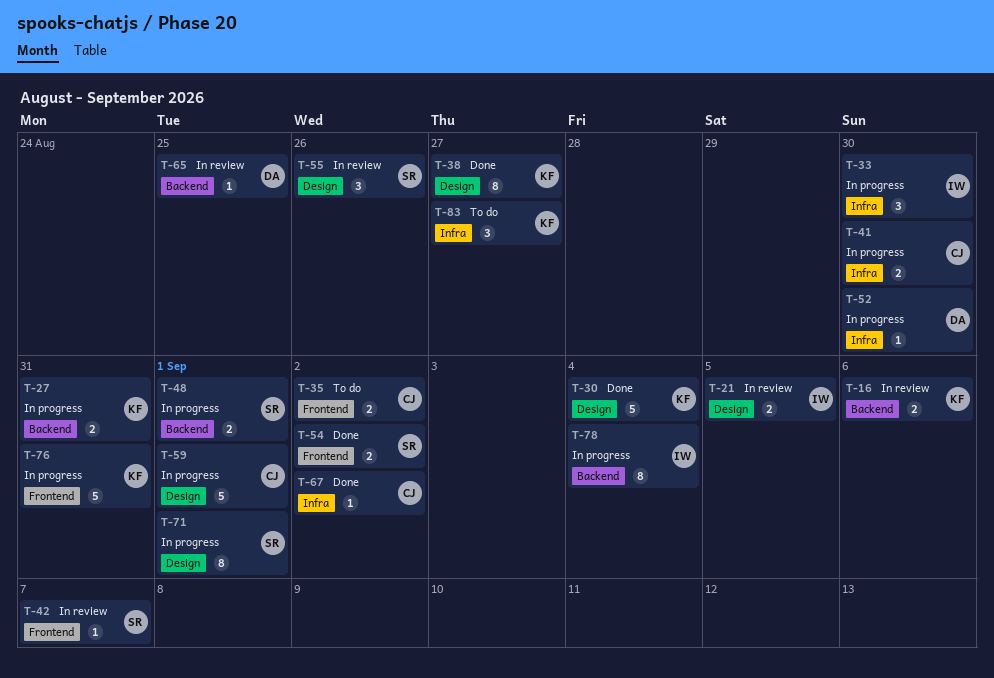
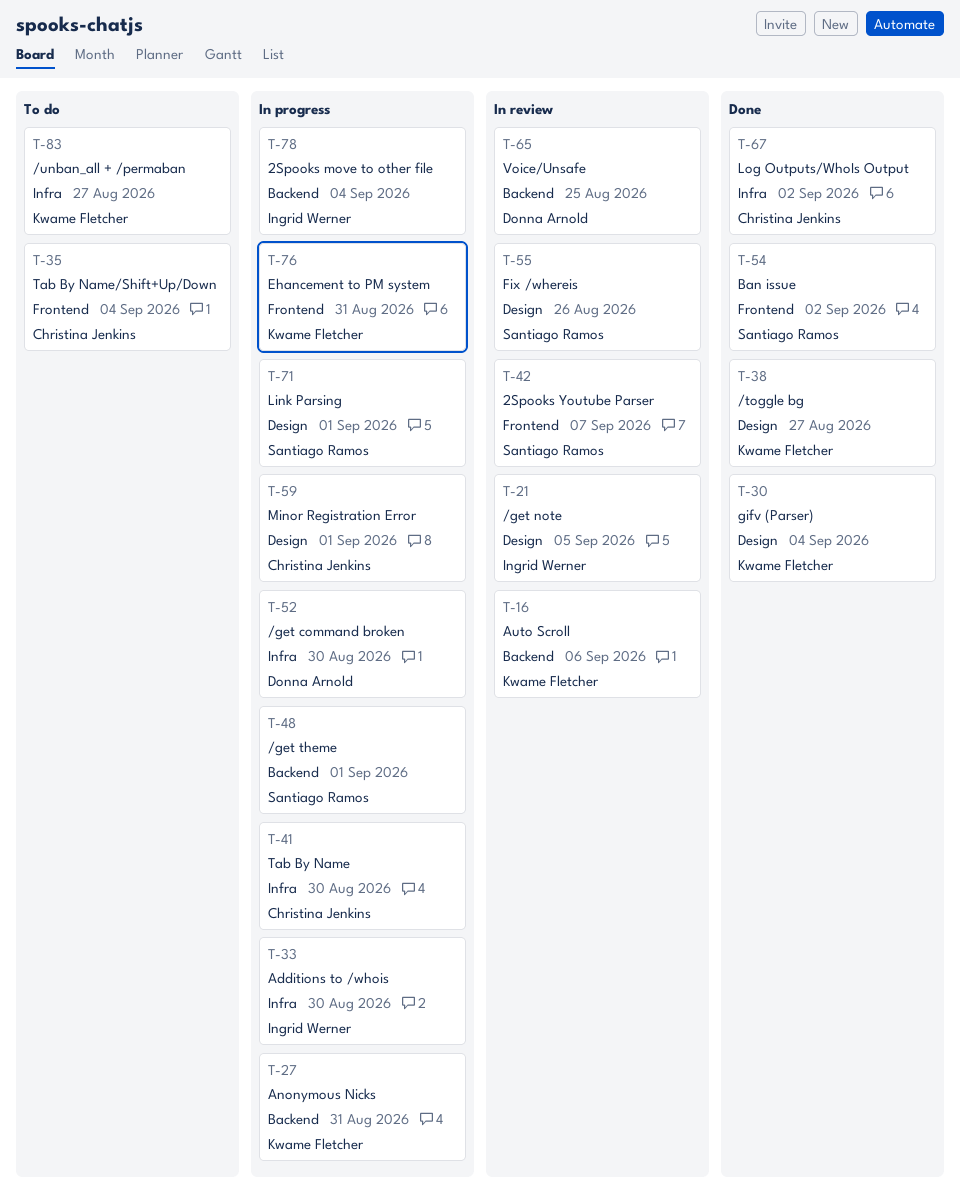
T-35, due: Sep 2 -> Sep 4

